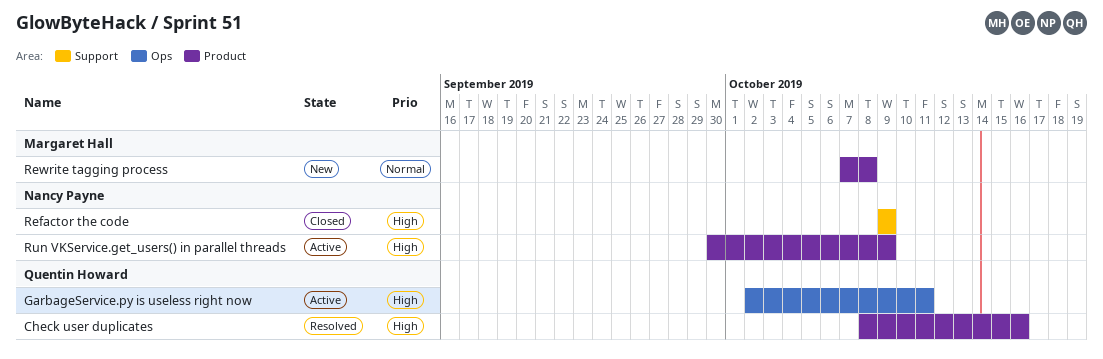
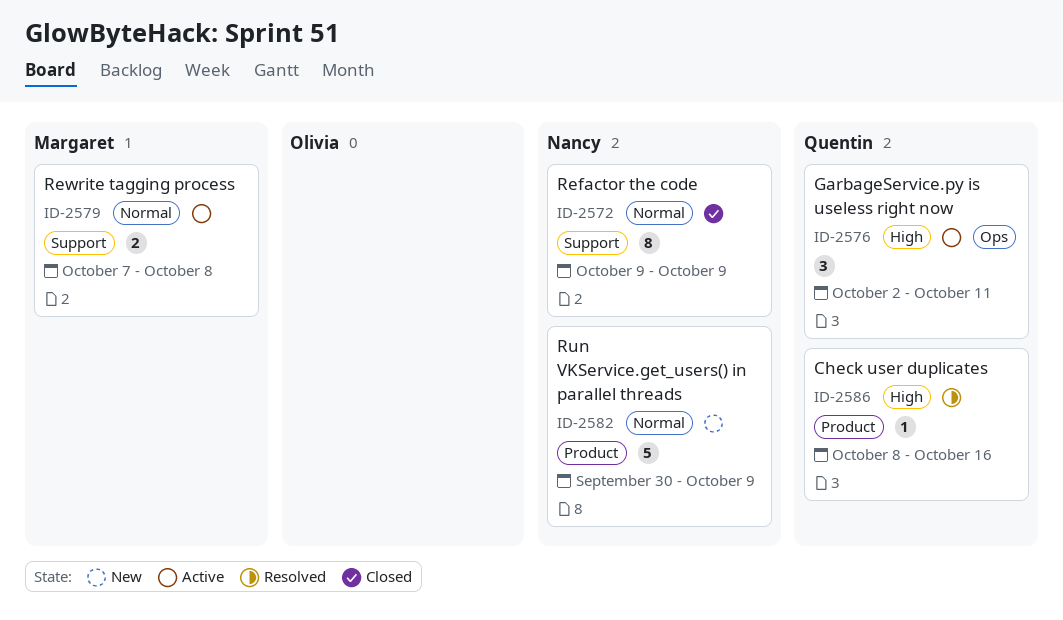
Refactor the code, priority: High -> Normal
Rewrite tagging process, status: New -> Active
Rewrite tagging process, label: Product -> Support
Run VKService.get_users() in parallel threads, status: Active -> New
Run VKService.get_users() in parallel threads, priority: High -> Normal

